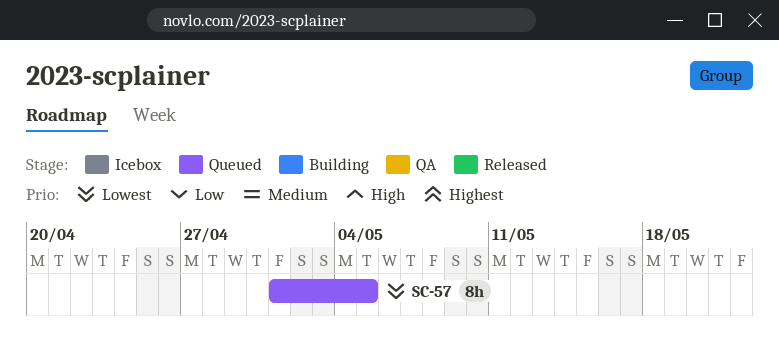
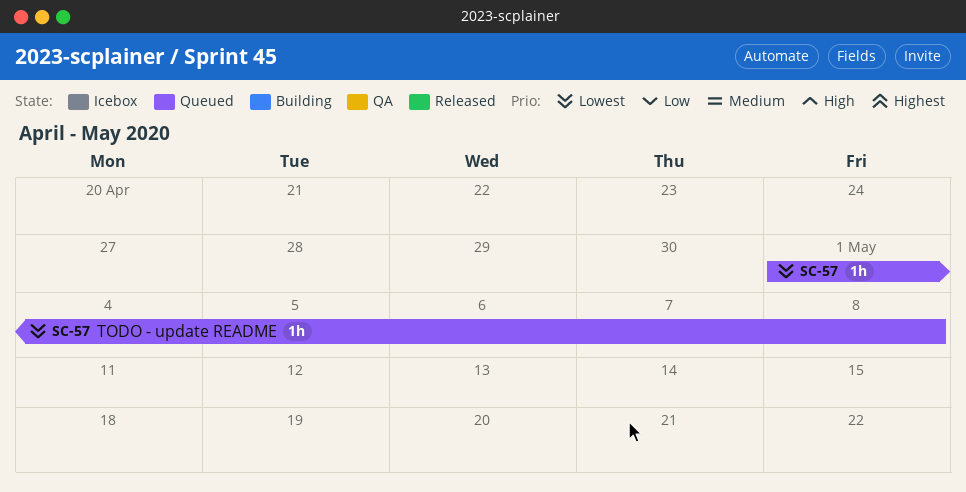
SC-57, estimate: 8h -> 1h
SC-57, due: May 5 -> May 8

